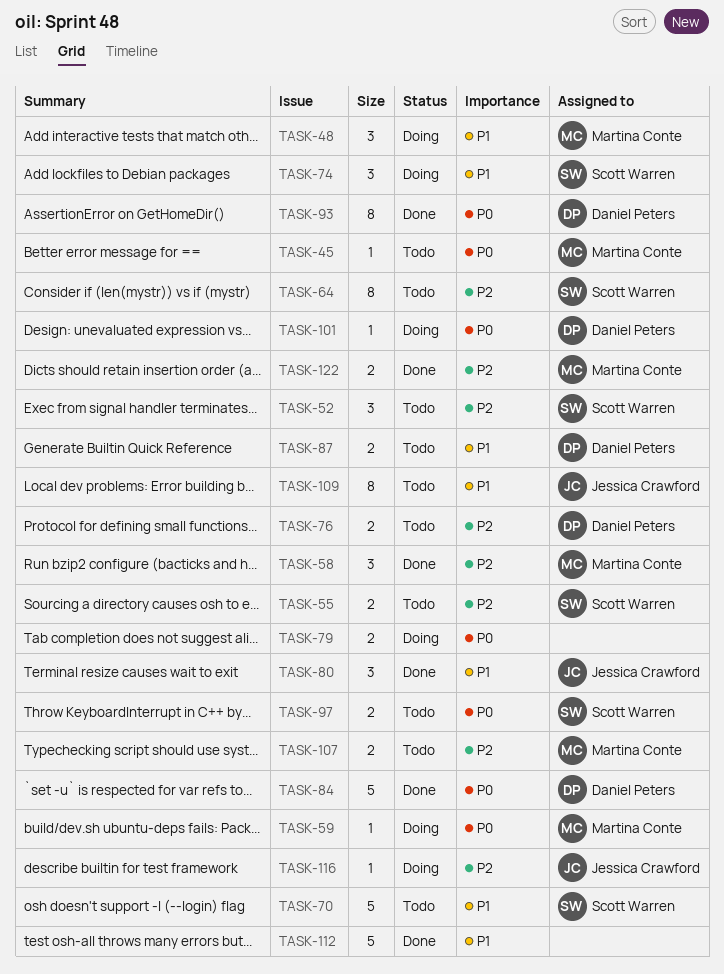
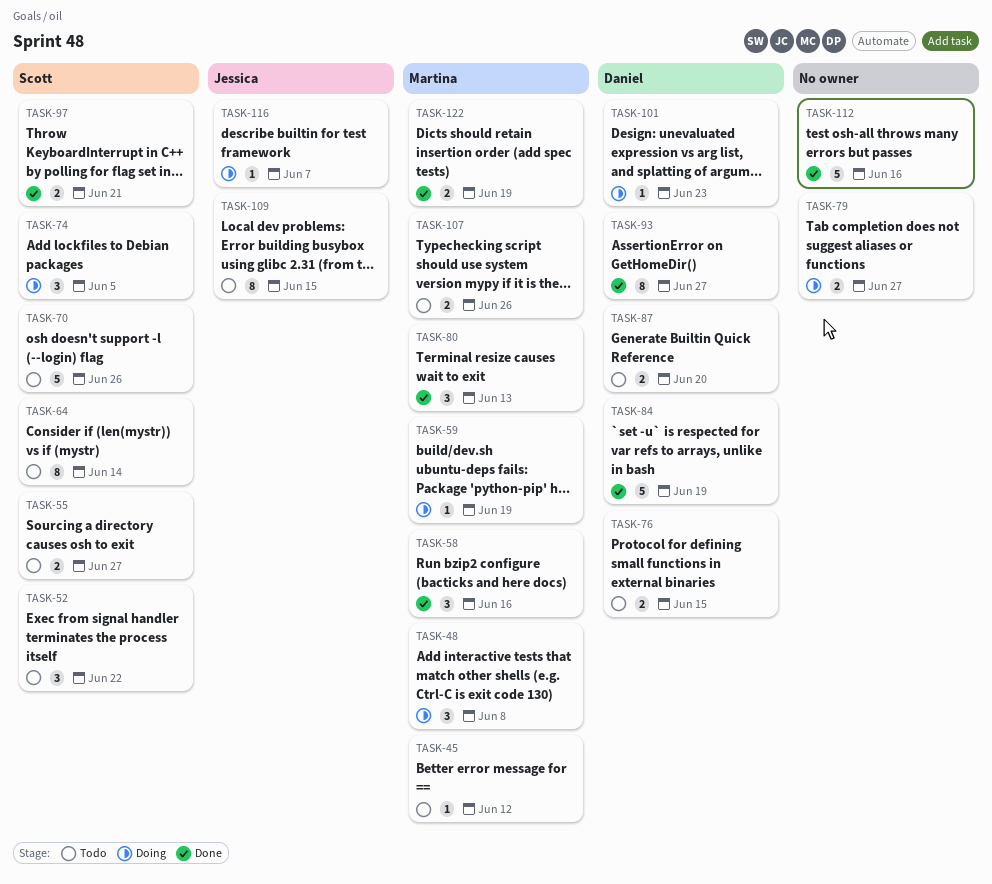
TASK-80, owner: Jessica Crawford -> Martina Conte
TASK-97, status: Todo -> Done

